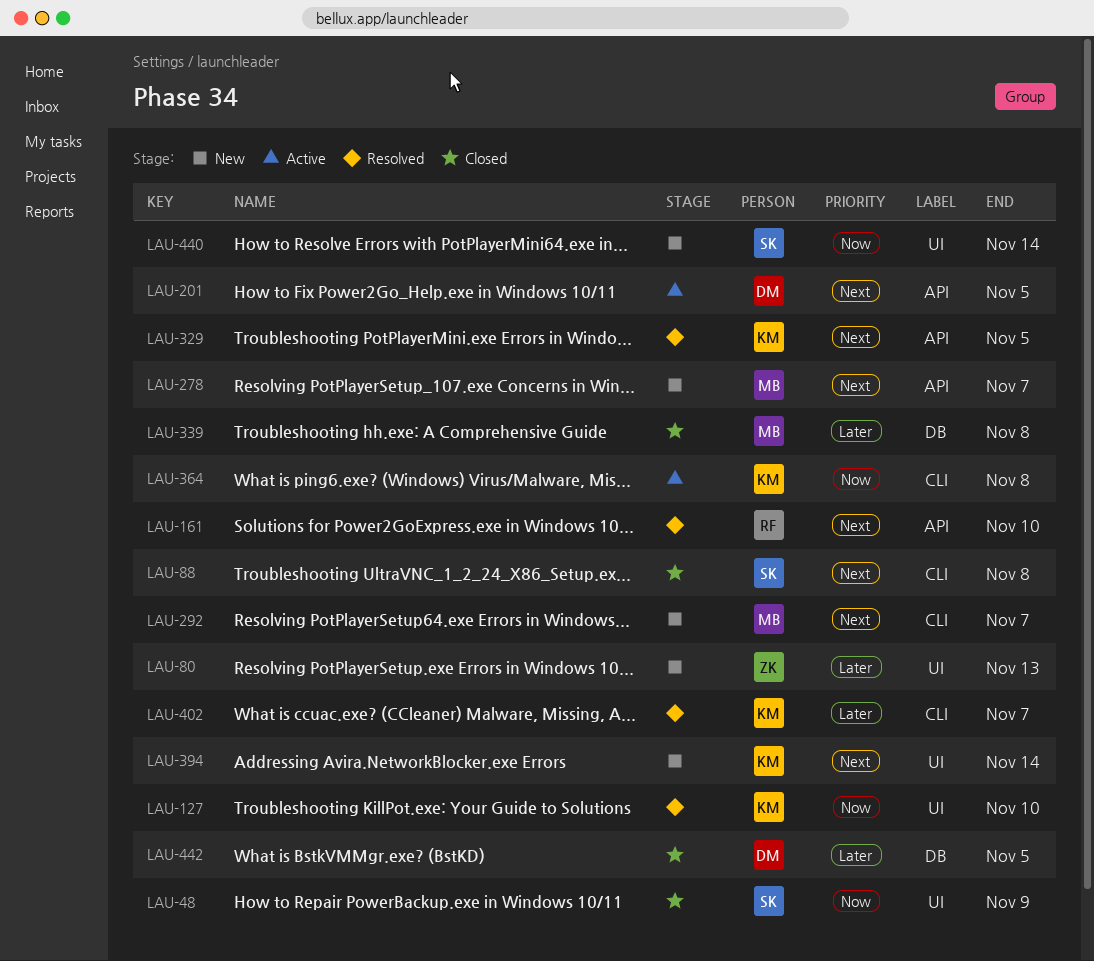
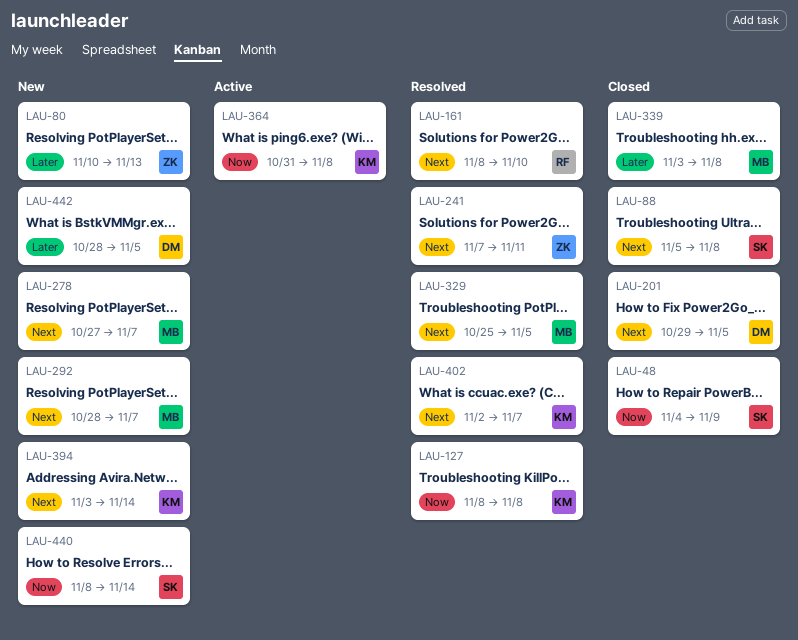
LAU-127, due: Nov 10 -> Nov 8
LAU-201, status: Active -> Closed
LAU-241: none -> present
LAU-329, owner: KM -> MB
LAU-402, priority: Later -> Next
LAU-442, status: Closed -> New

